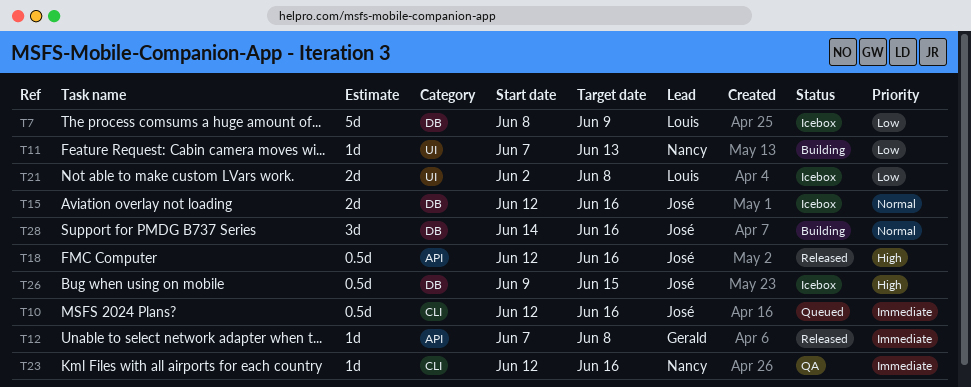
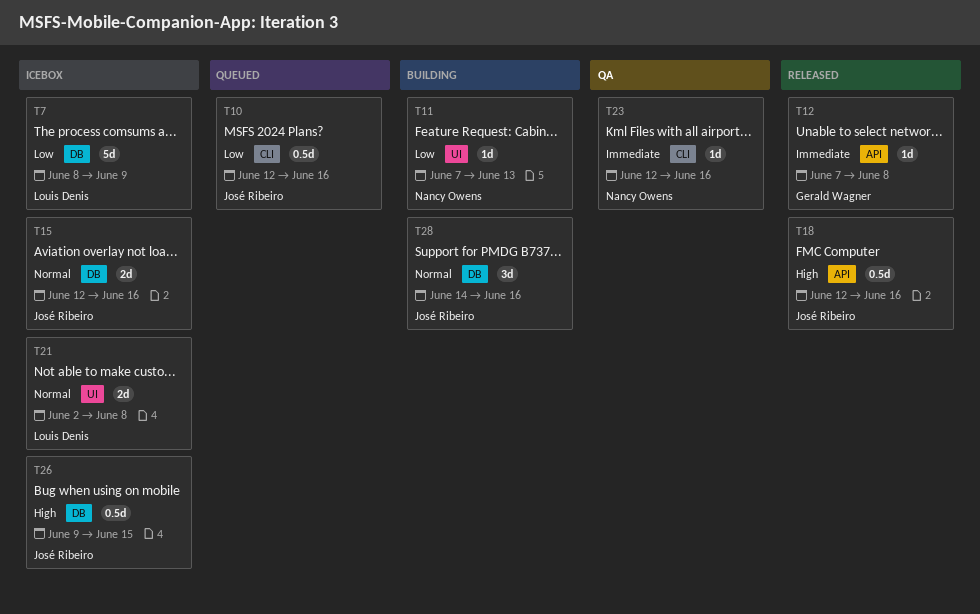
T10, priority: Immediate -> Low
T21, priority: Low -> Normal

